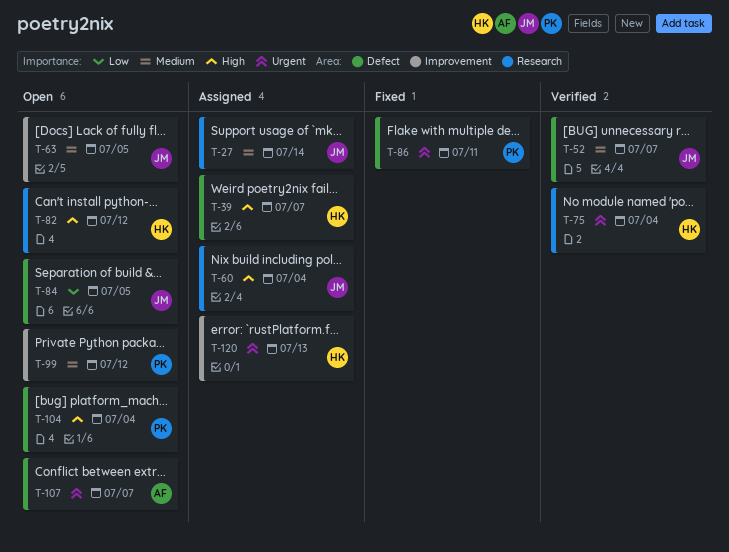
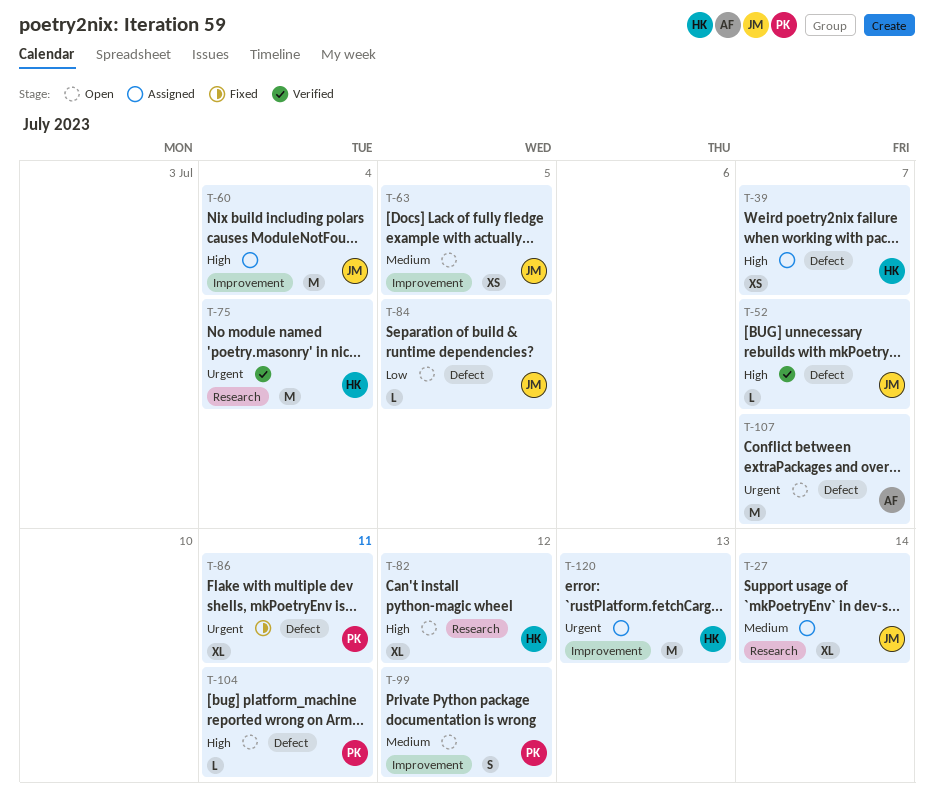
T-52, priority: Medium -> High
T-60, label: Research -> Improvement
T-104, due: Jul 4 -> Jul 11

